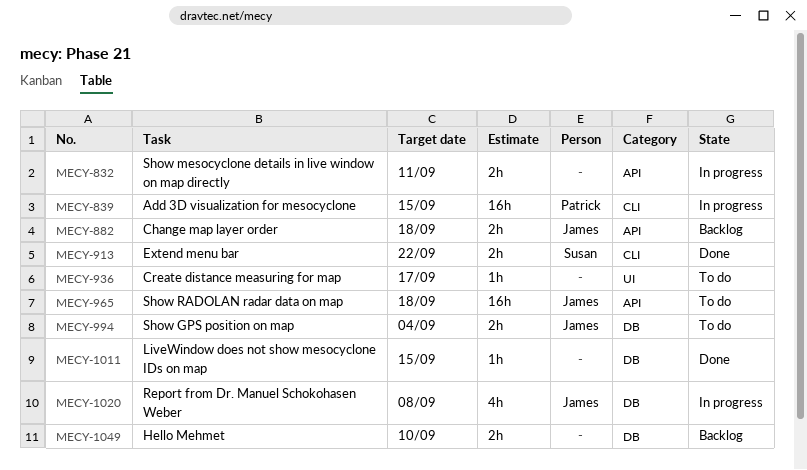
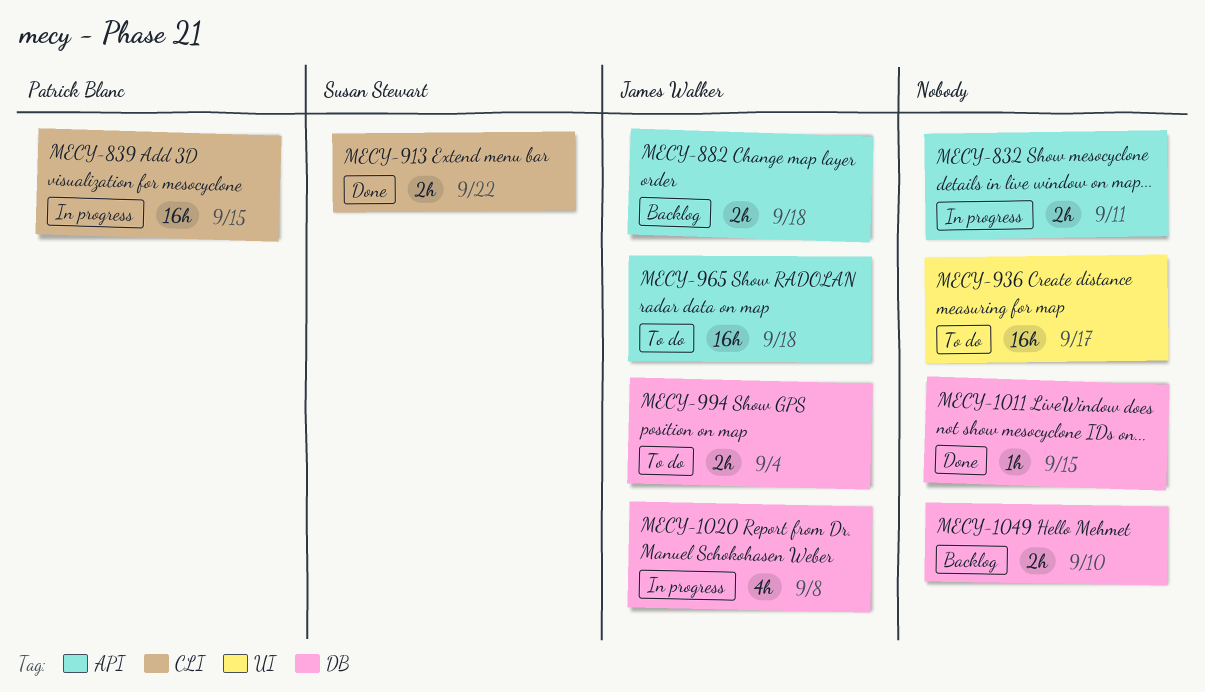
MECY-936, estimate: 1h -> 16h

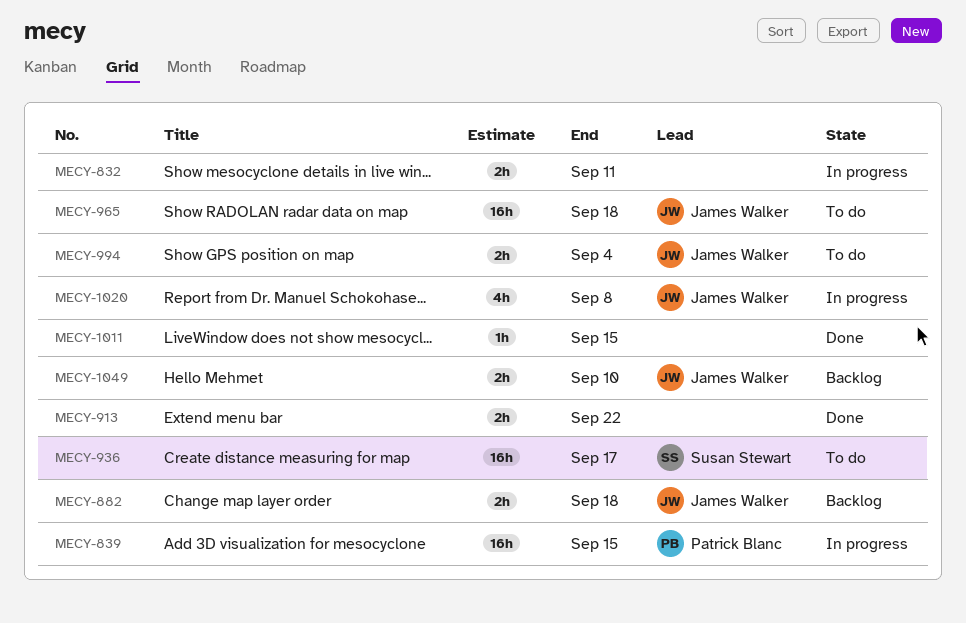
MECY-913, owner: Susan Stewart -> none
MECY-936, owner: none -> Susan Stewart
MECY-1049, owner: none -> James Walker

